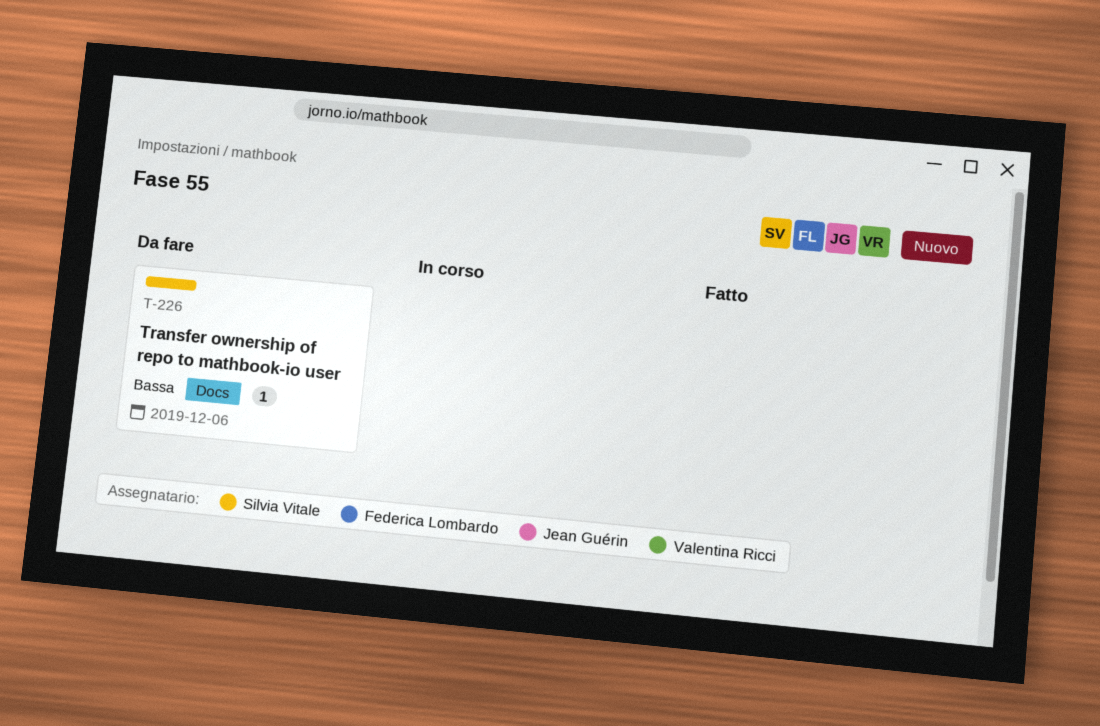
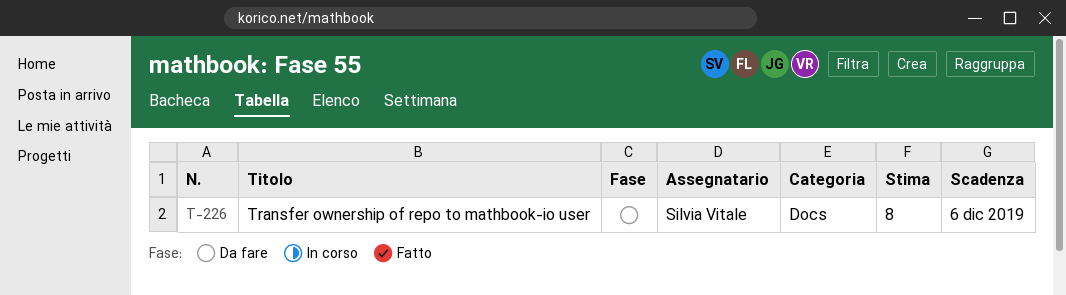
T-226, estimate: 1 -> 8

